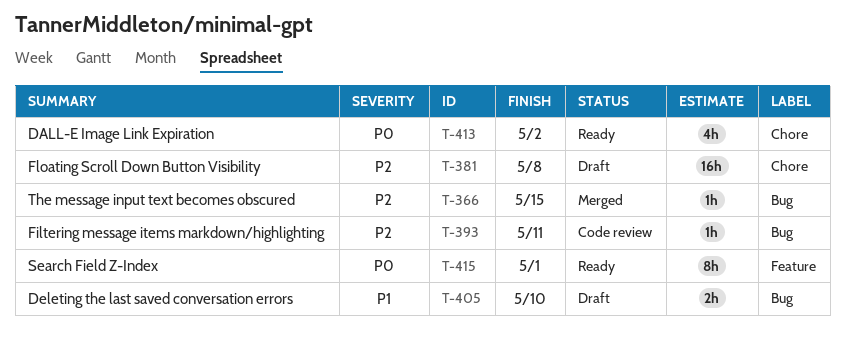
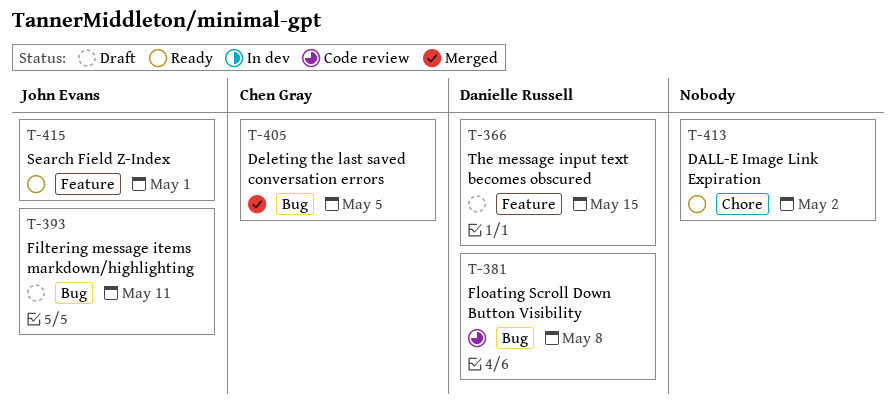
T-366, status: Merged -> Draft
T-366, label: Bug -> Feature
T-381, status: Draft -> Code review
T-381, label: Chore -> Bug
T-393, status: Code review -> Draft
T-405, status: Draft -> Merged
T-405, due: May 10 -> May 5

